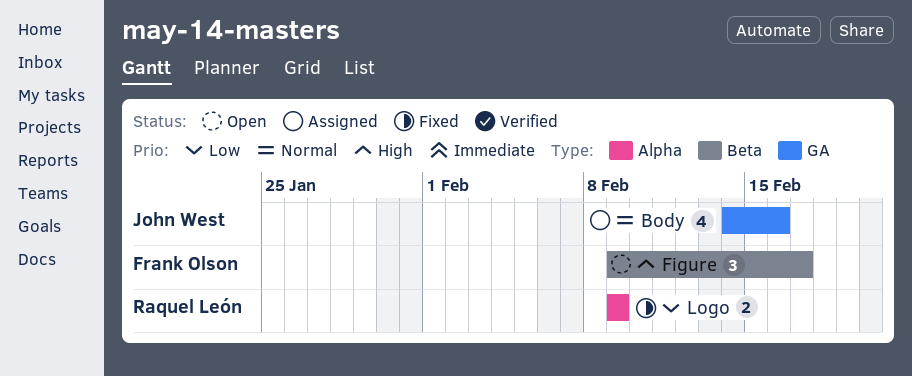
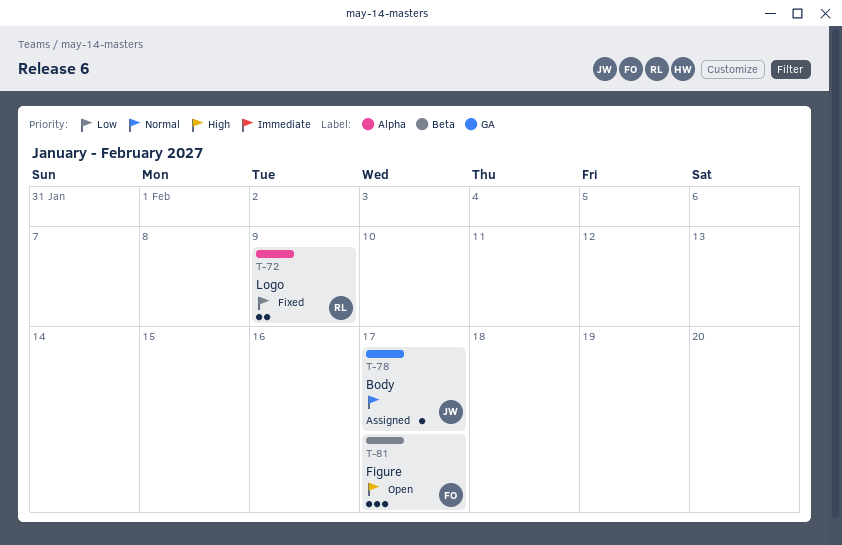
Body, estimate: 4 -> 1
Body, due: Feb 16 -> Feb 17

